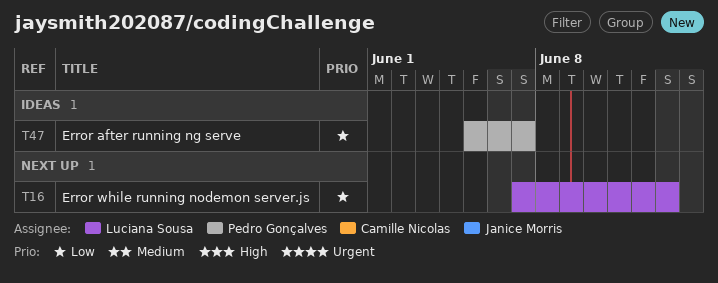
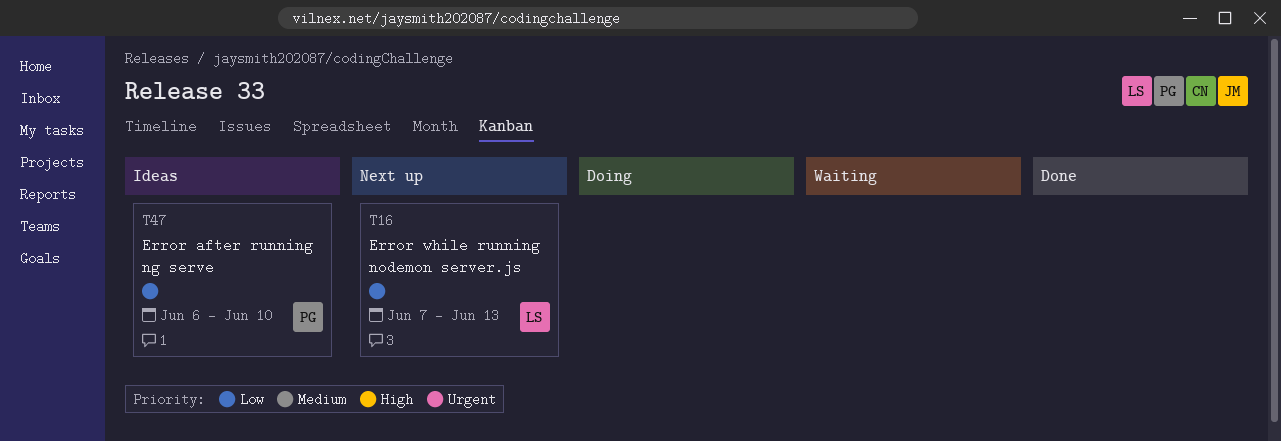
T47, start: Jun 5 -> Jun 6
T47, due: Jun 7 -> Jun 10

